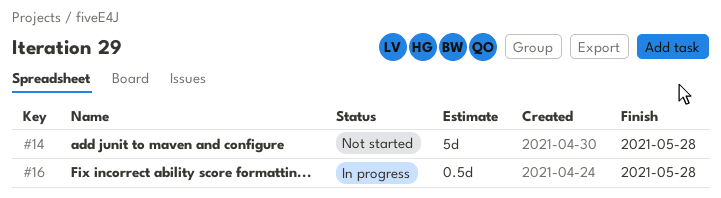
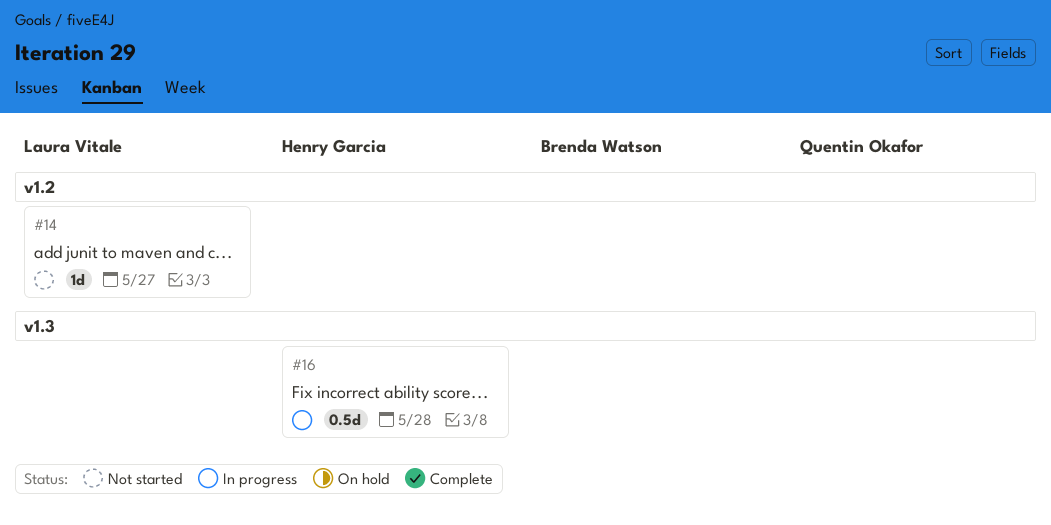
#14, estimate: 5d -> 1d
#14, due: May 28 -> May 27

